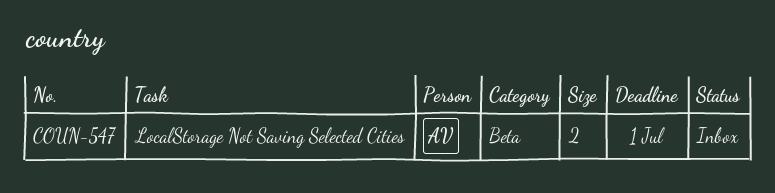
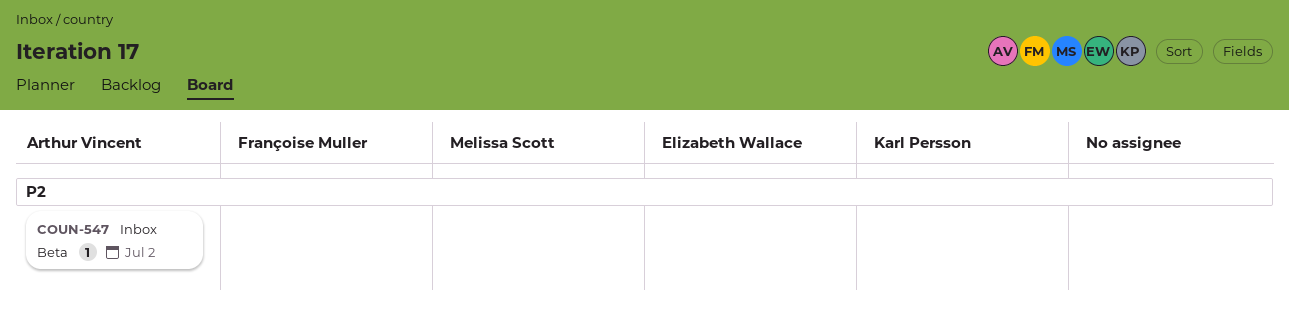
COUN-547, estimate: 2 -> 1
COUN-547, due: Jul 1 -> Jul 2

